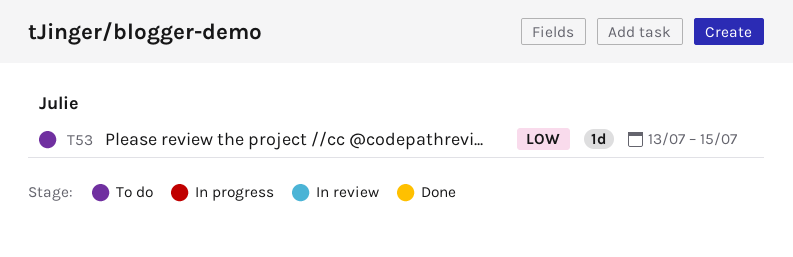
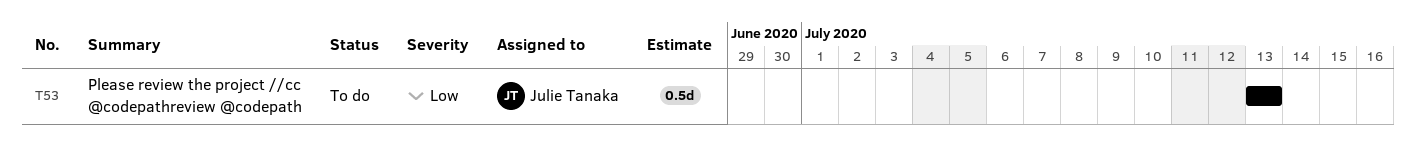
T53, estimate: 1d -> 0.5d
T53, due: Jul 15 -> Jul 13

